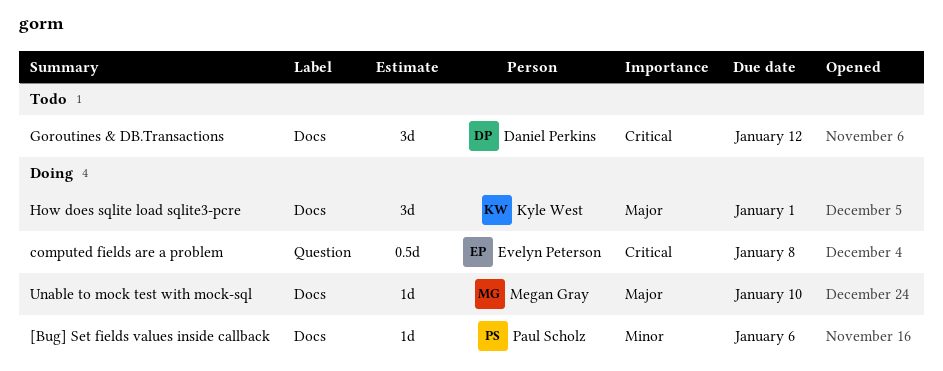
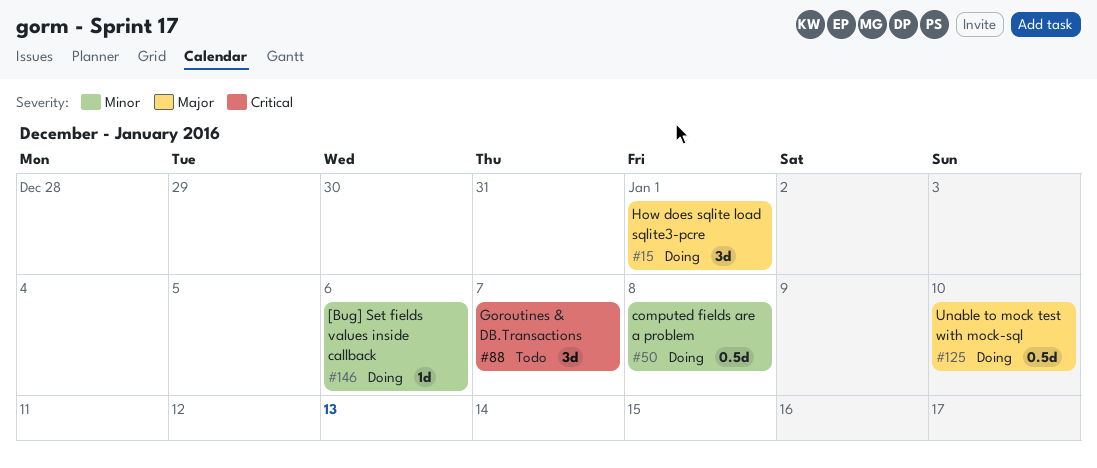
computed fields are a problem, priority: Critical -> Minor
Goroutines & DB.Transactions, due: Jan 12 -> Jan 7
Unable to mock test with mock-sql, estimate: 1d -> 0.5d

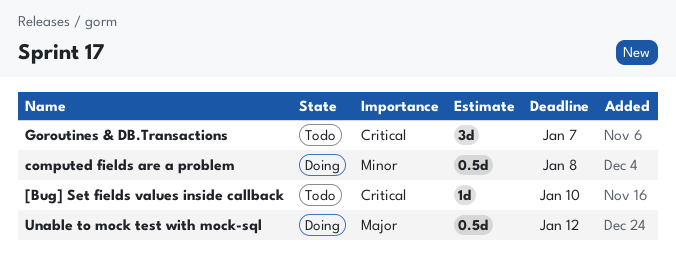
[Bug] Set fields values inside callback, status: Doing -> Todo
[Bug] Set fields values inside callback, priority: Minor -> Critical
[Bug] Set fields values inside callback, due: Jan 6 -> Jan 10
How does sqlite load sqlite3-pcre: present -> none
Unable to mock test with mock-sql, due: Jan 10 -> Jan 12

